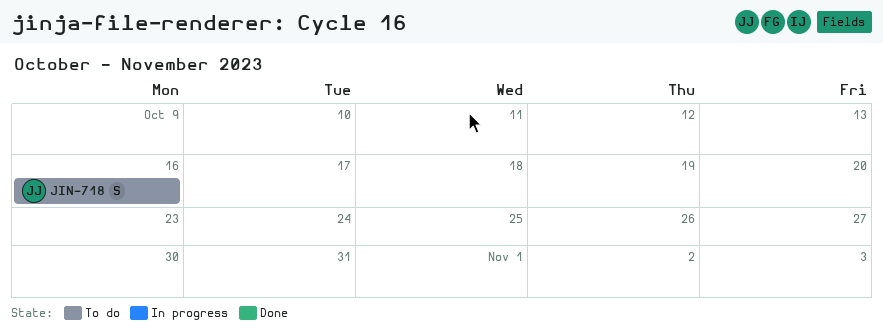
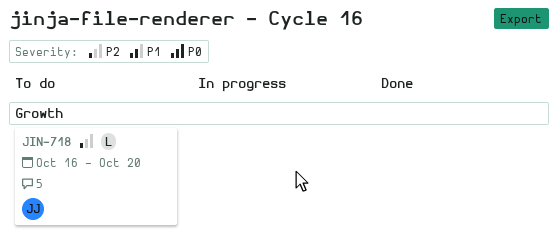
JIN-718, estimate: S -> L
JIN-718, due: Oct 16 -> Oct 20

